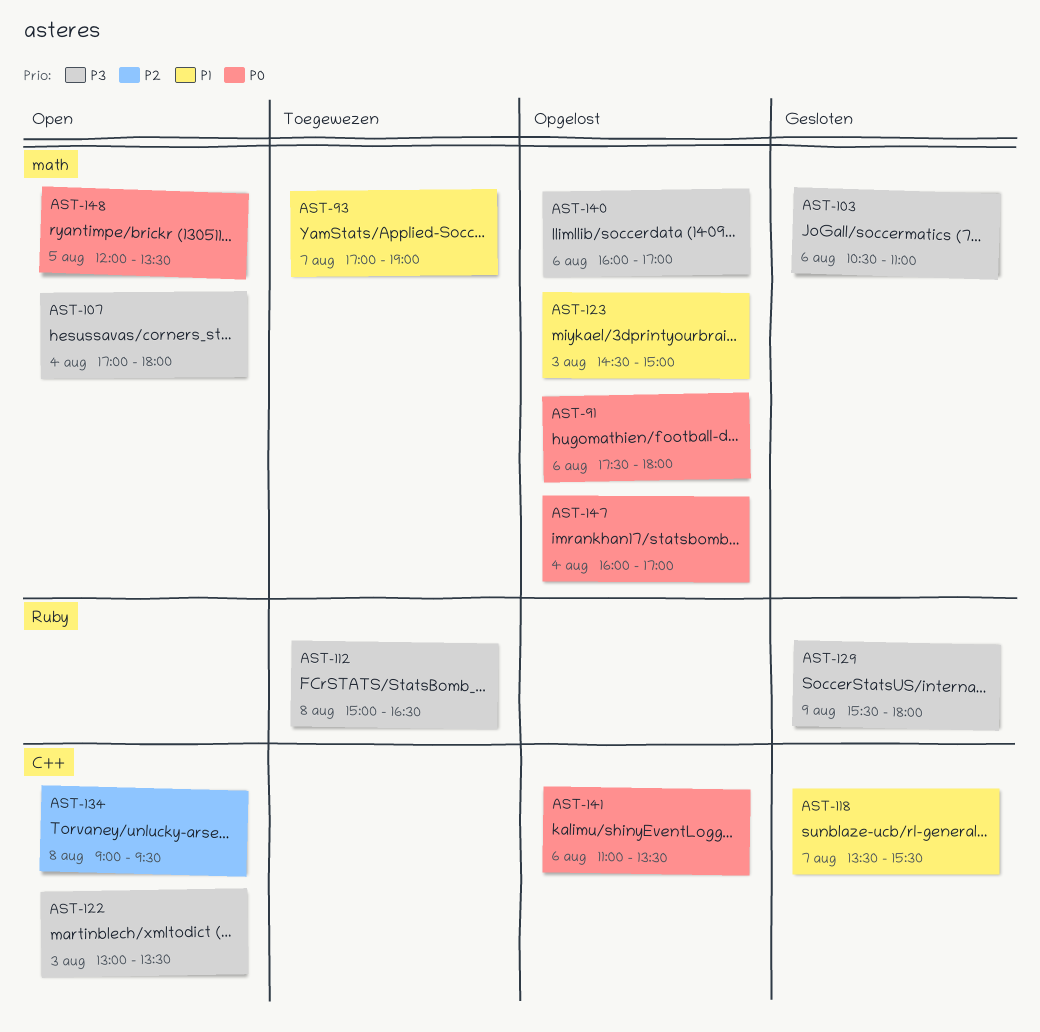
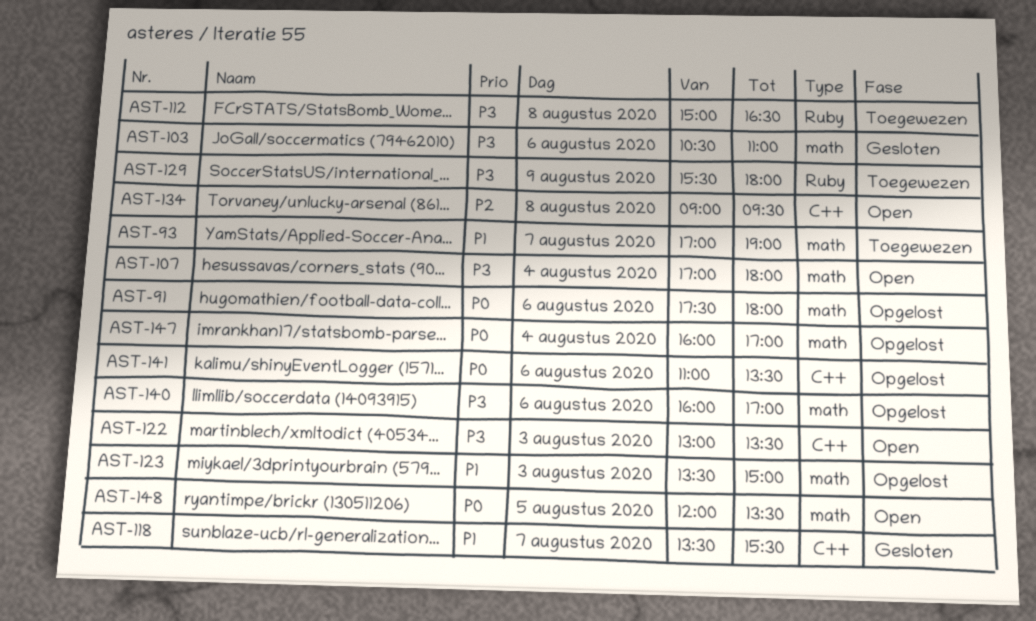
AST-123, begins: 14:30 -> 13:30
AST-129, status: Gesloten -> Toegewezen

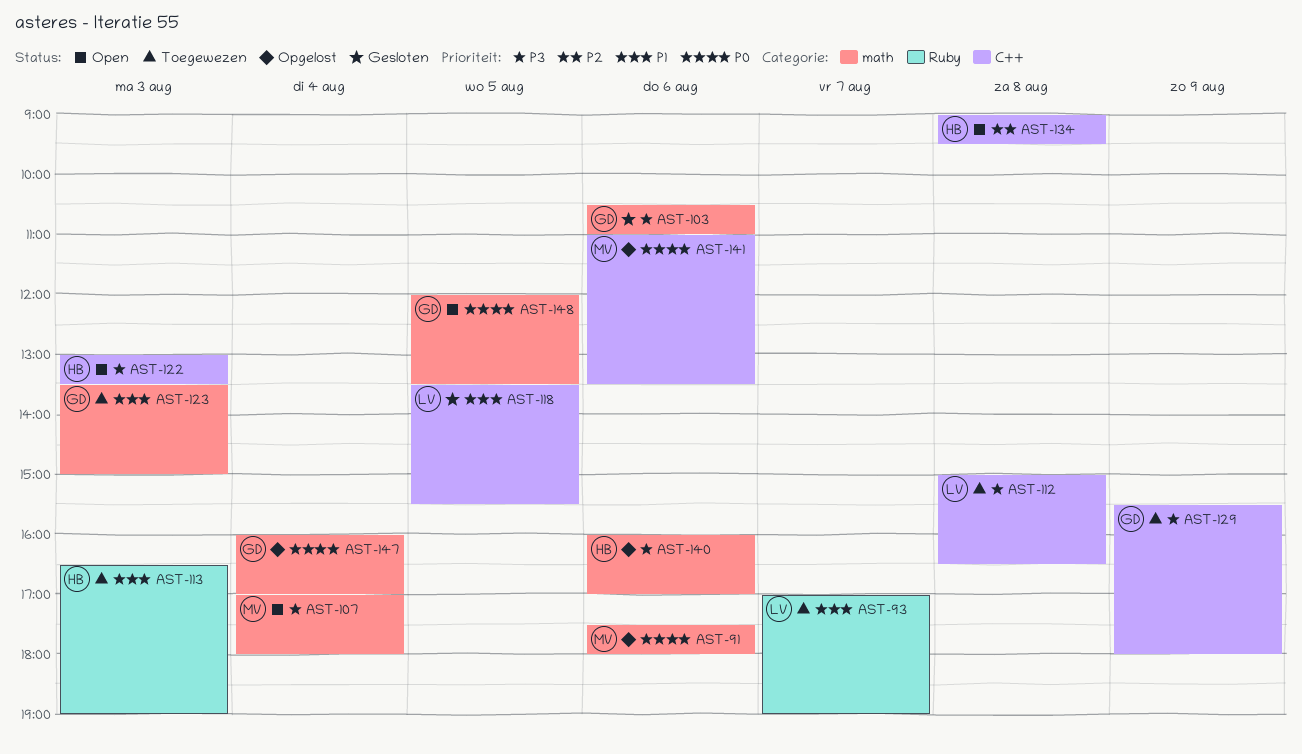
AST-93, label: math -> Ruby
AST-112, label: Ruby -> C++
AST-113: none -> present
AST-118, day: Aug 7 -> Aug 5
AST-123, status: Opgelost -> Toegewezen
AST-129, label: Ruby -> C++

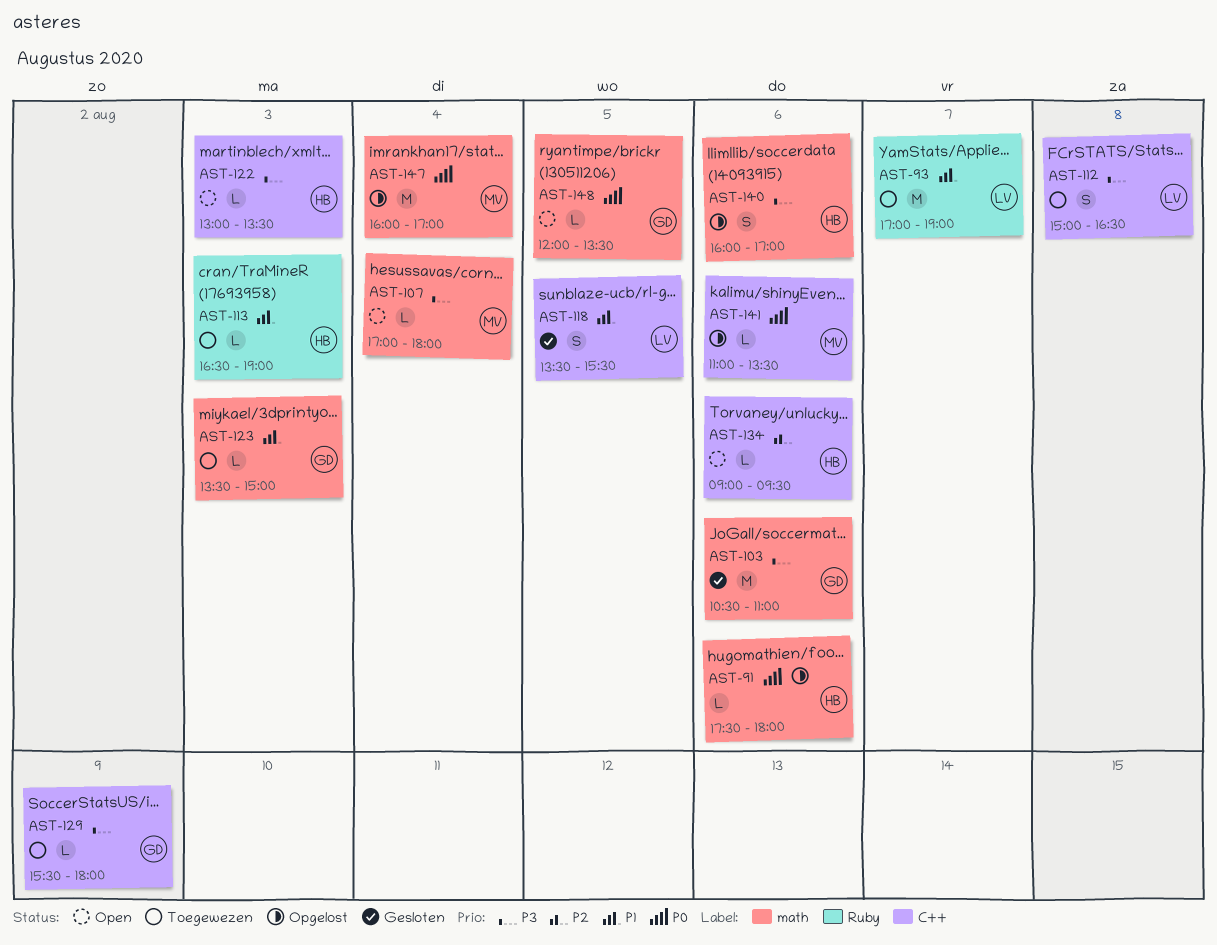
AST-91, owner: MV -> HB
AST-134, day: Aug 8 -> Aug 6
AST-147, owner: GD -> MV

